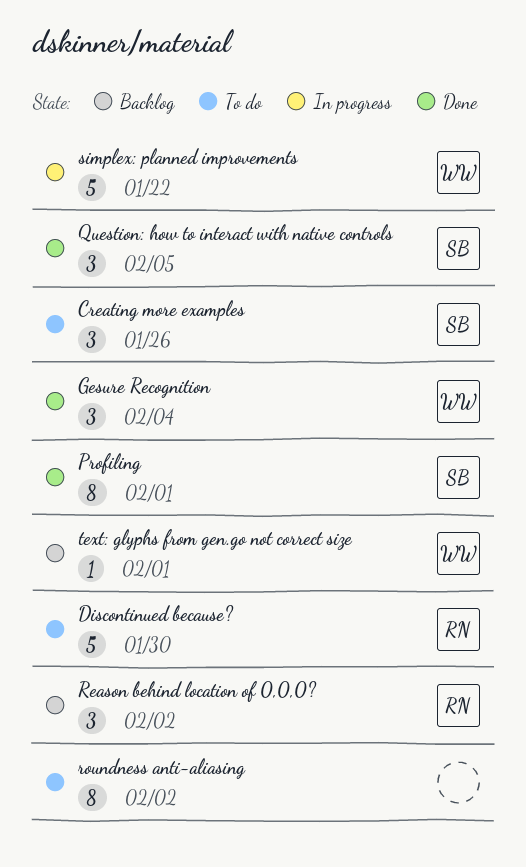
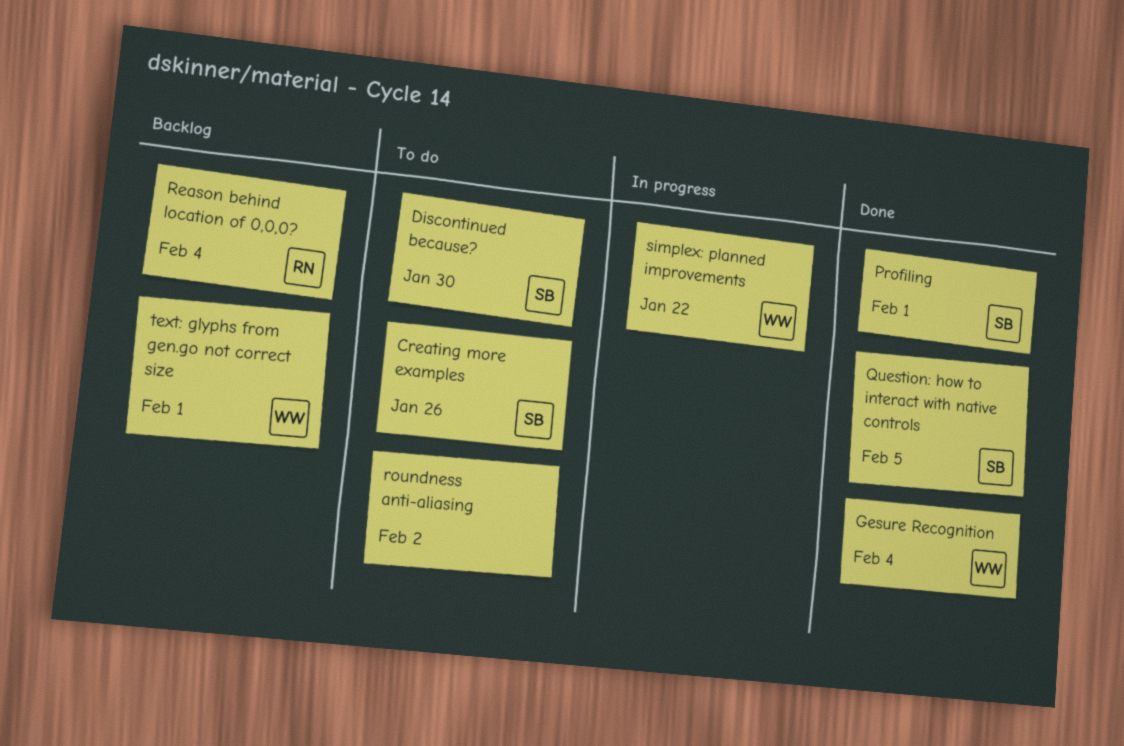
Discontinued because?, owner: RN -> SB
Reason behind location of 0,0,0?, due: Feb 2 -> Feb 4

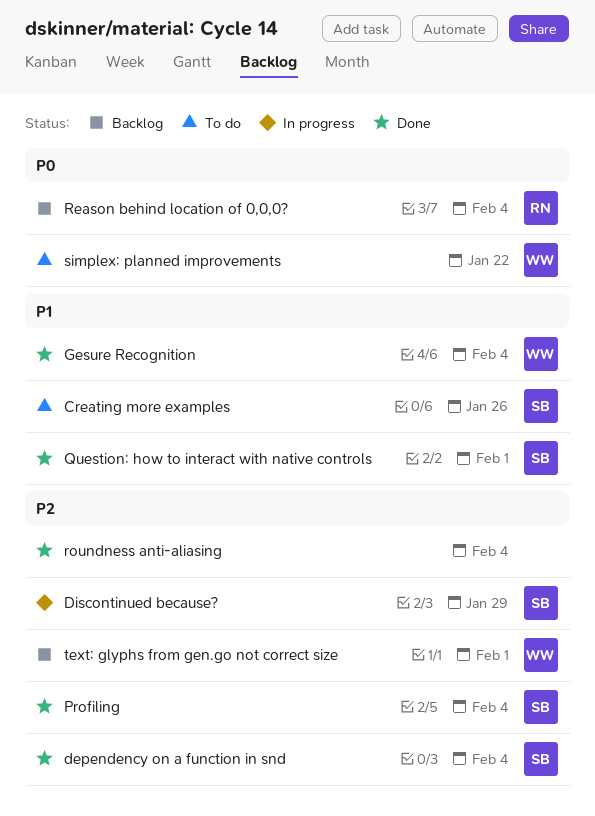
dependency on a function in snd: none -> present
Discontinued because?, status: To do -> In progress
Discontinued because?, due: Jan 30 -> Jan 29
Profiling, due: Feb 1 -> Feb 4
Question: how to interact with native controls, due: Feb 5 -> Feb 1
roundness anti-aliasing, status: To do -> Done
roundness anti-aliasing, due: Feb 2 -> Feb 4
simplex: planned improvements, status: In progress -> To do

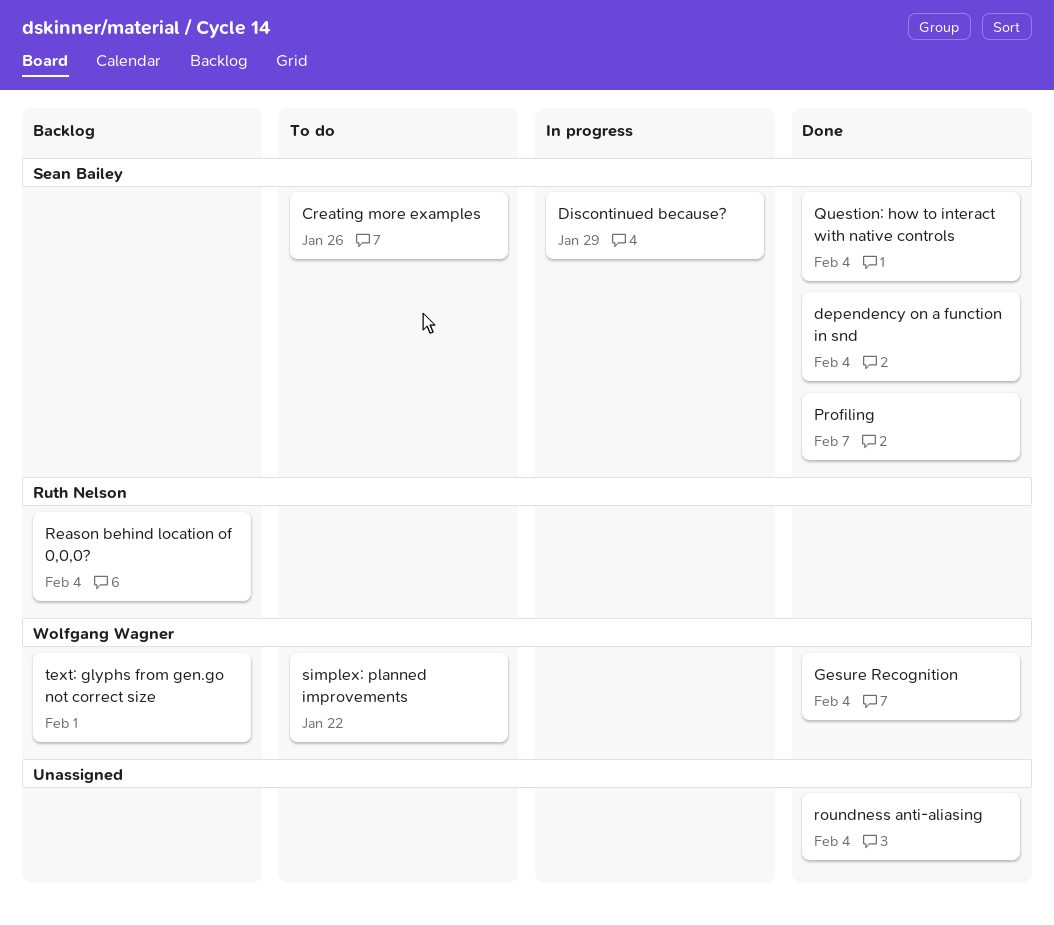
Profiling, due: Feb 4 -> Feb 7
Question: how to interact with native controls, due: Feb 1 -> Feb 4

